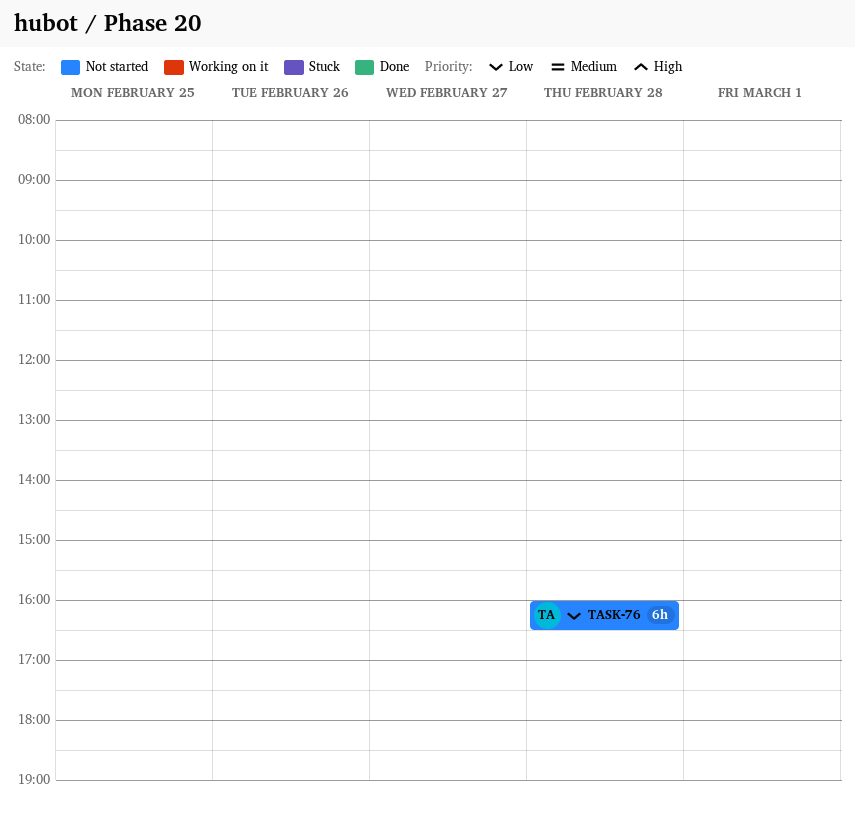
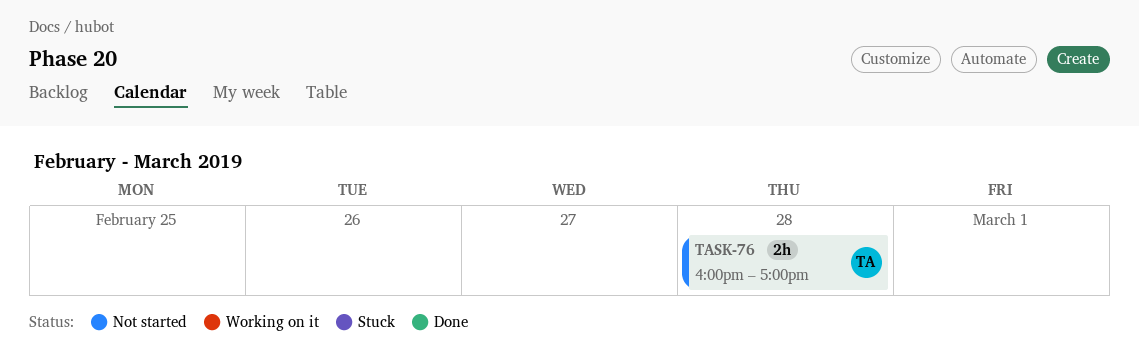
TASK-76, estimate: 6h -> 2h
TASK-76, ends: 16:30 -> 17:00

